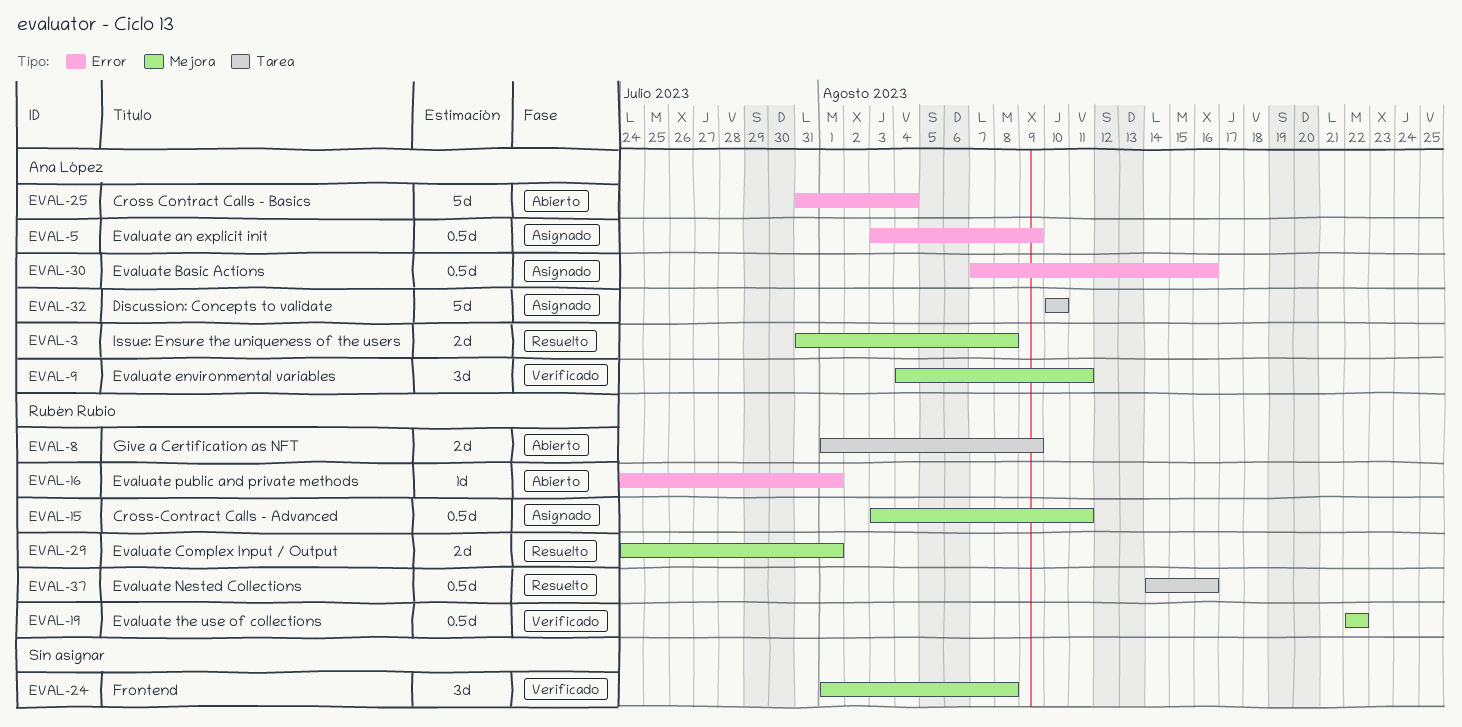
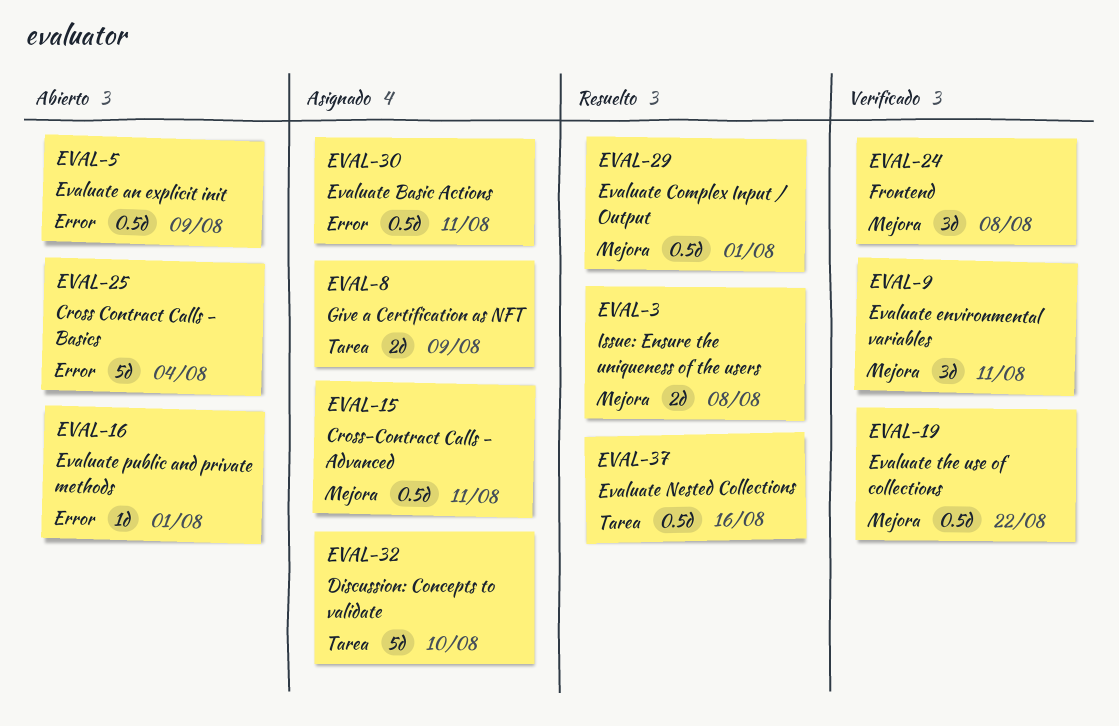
EVAL-5, status: Asignado -> Abierto
EVAL-8, status: Abierto -> Asignado
EVAL-29, estimate: 2d -> 0.5d
EVAL-30, due: Aug 16 -> Aug 11

